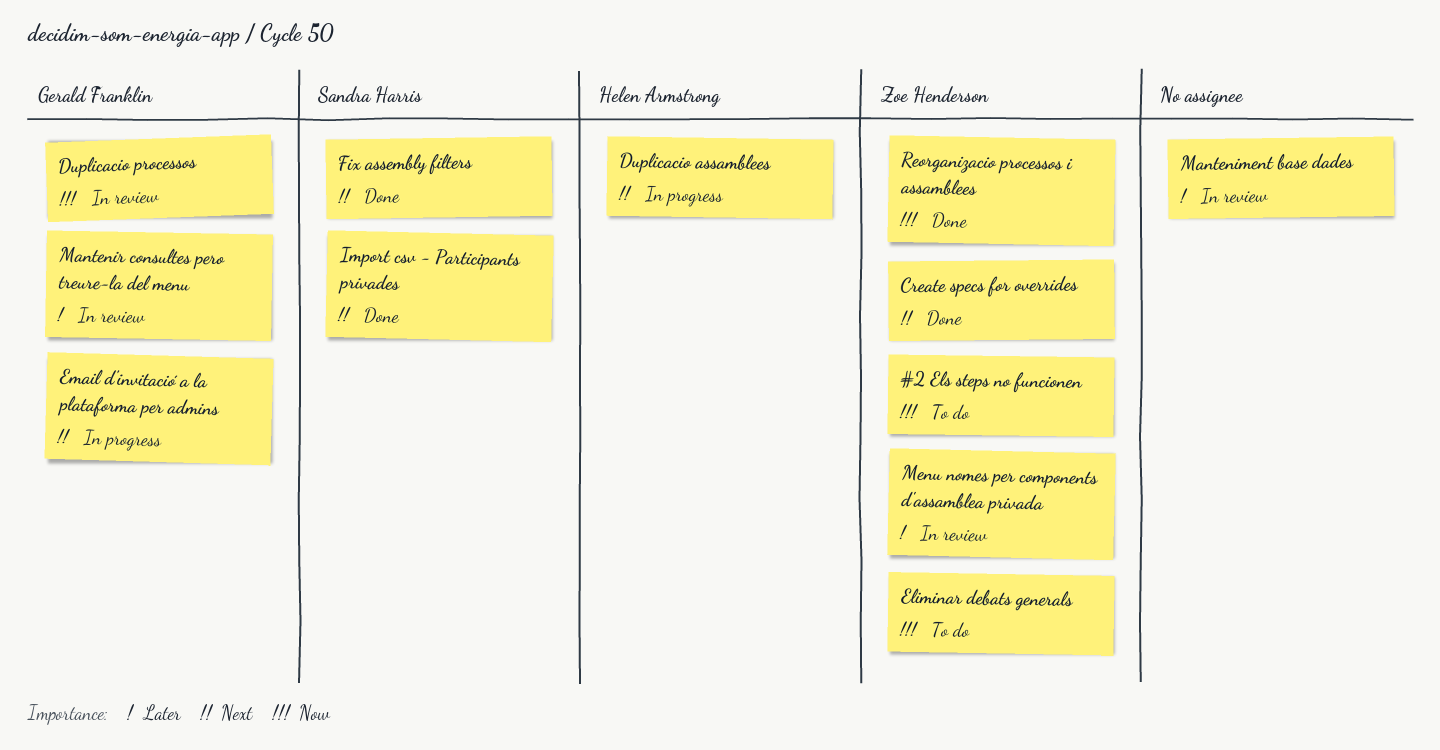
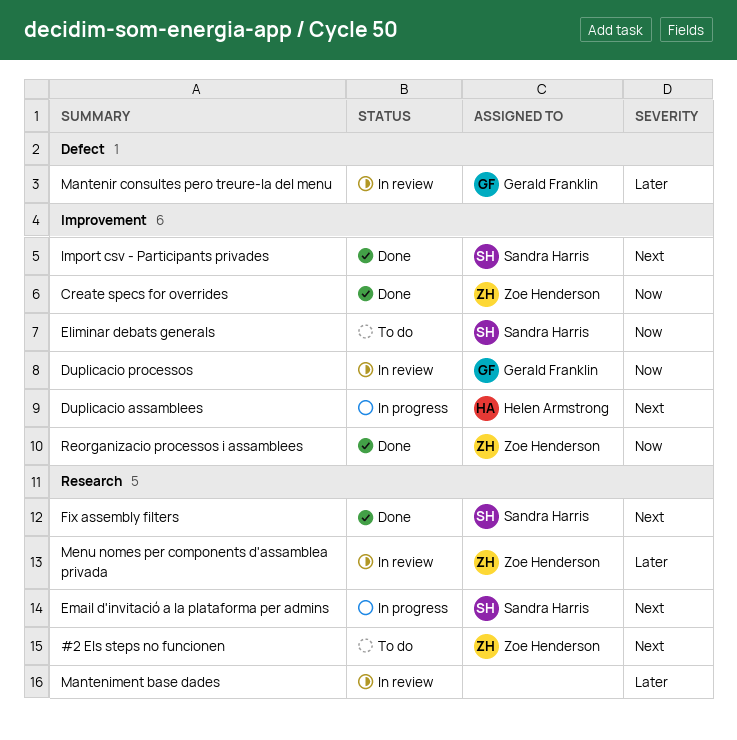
#2 Els steps no funcionen, priority: Now -> Next
Create specs for overrides, priority: Next -> Now
Eliminar debats generals, owner: Zoe Henderson -> Sandra Harris
Email d'invitació a la plataforma per admins, owner: Gerald Franklin -> Sandra Harris

